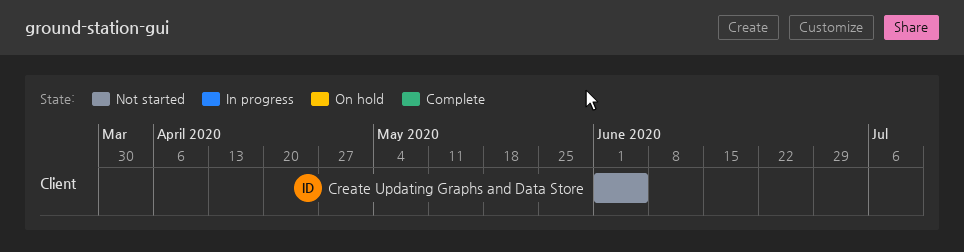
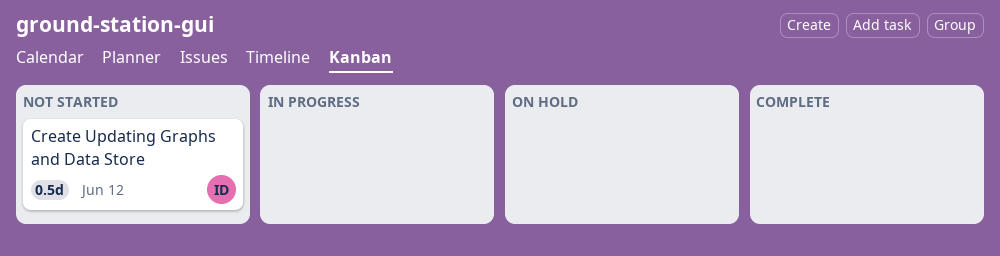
Create Updating Graphs and Data Store, due: Jun 5 -> Jun 12

